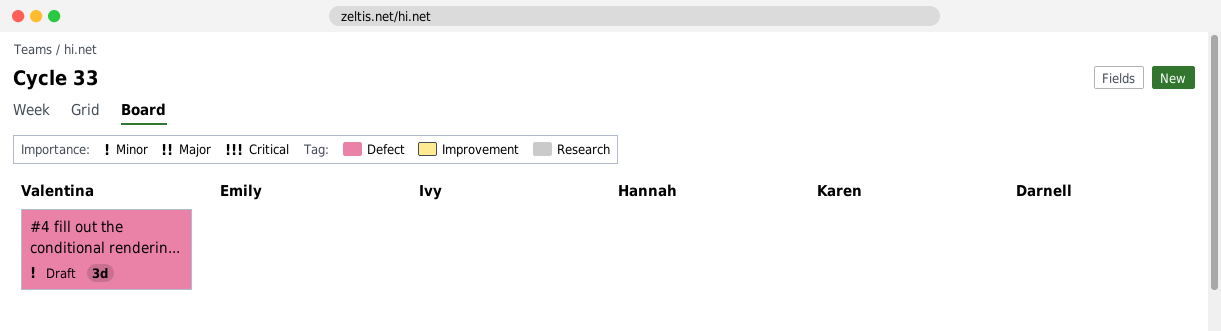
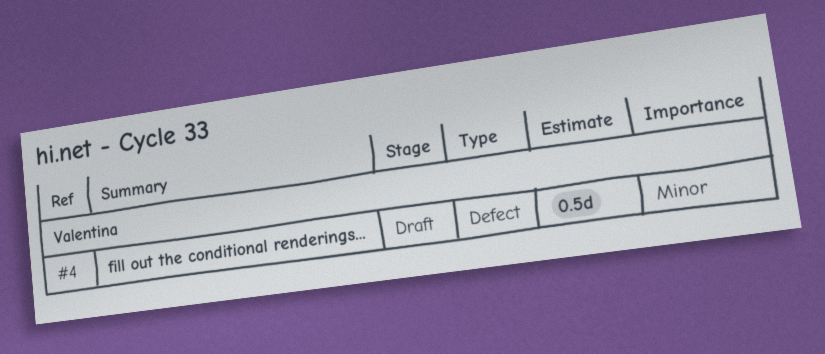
#4, estimate: 3d -> 0.5d

